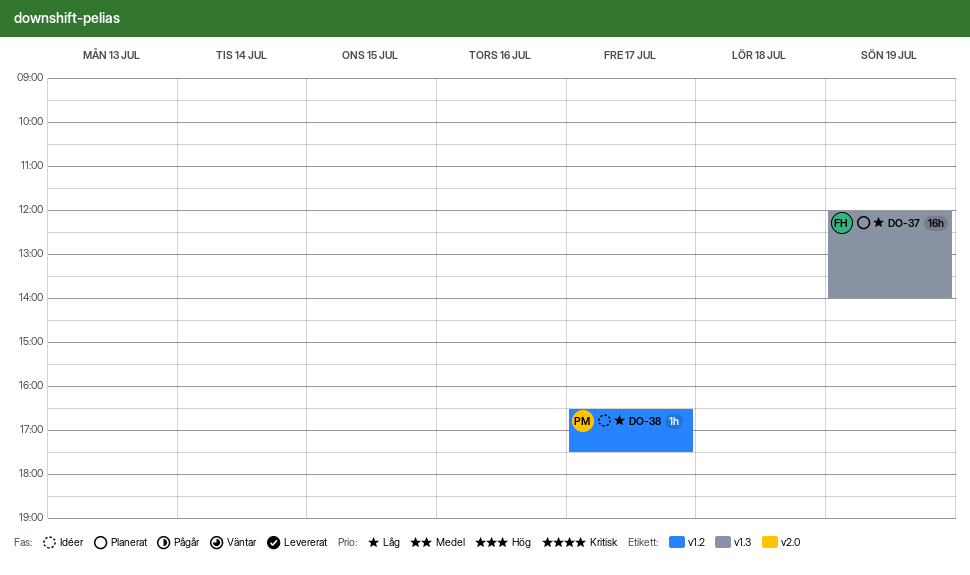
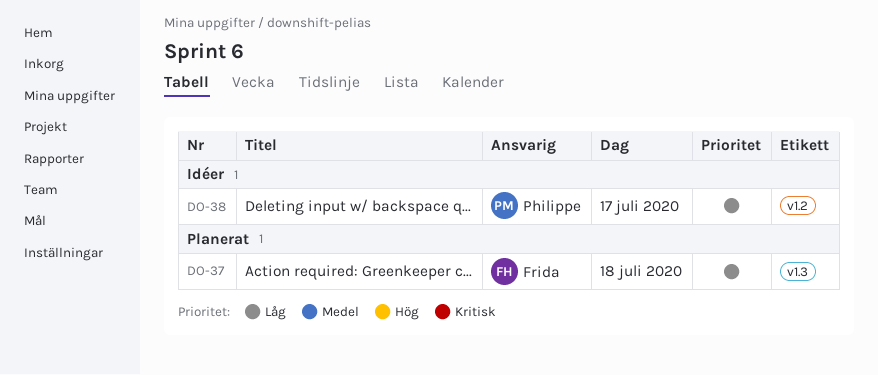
DO-37, day: Jul 19 -> Jul 18

